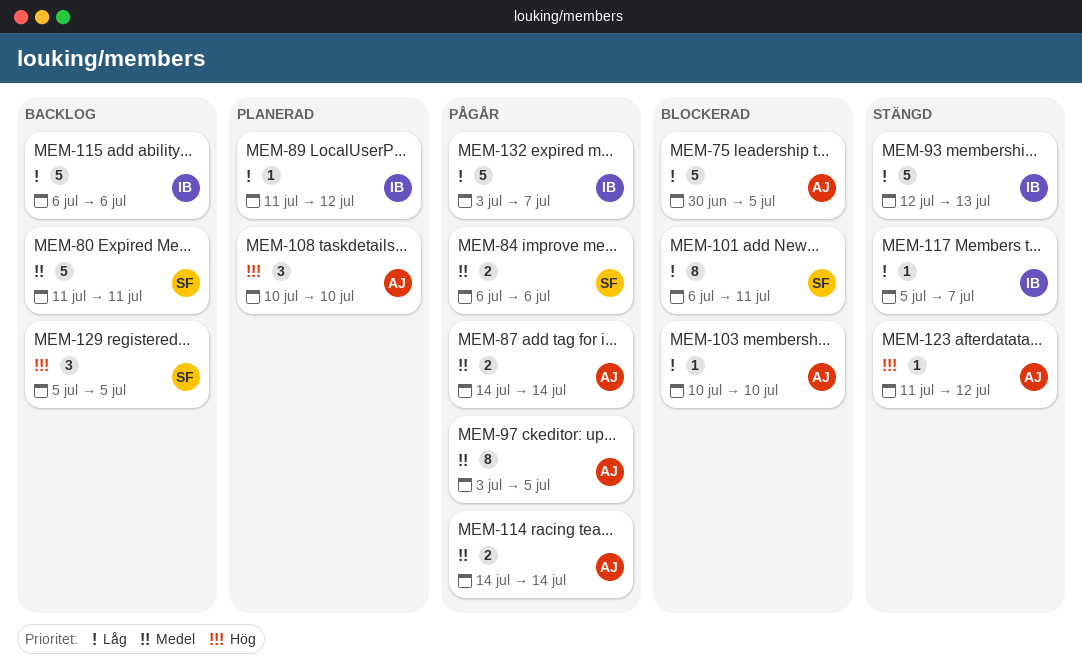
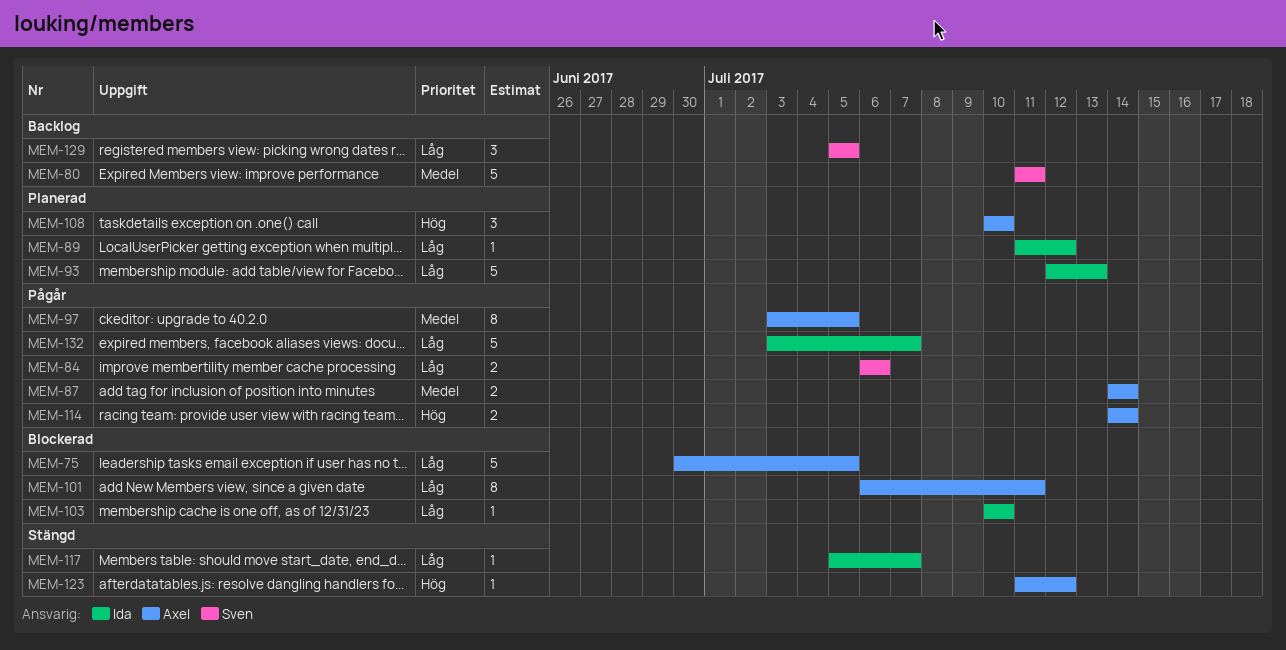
MEM-84, priority: Medel -> Låg
MEM-93, status: Stängd -> Planerad
MEM-101, owner: Sven -> Axel
MEM-103, owner: Axel -> Ida
MEM-114, priority: Medel -> Hög
MEM-115: present -> none
MEM-129, priority: Hög -> Låg

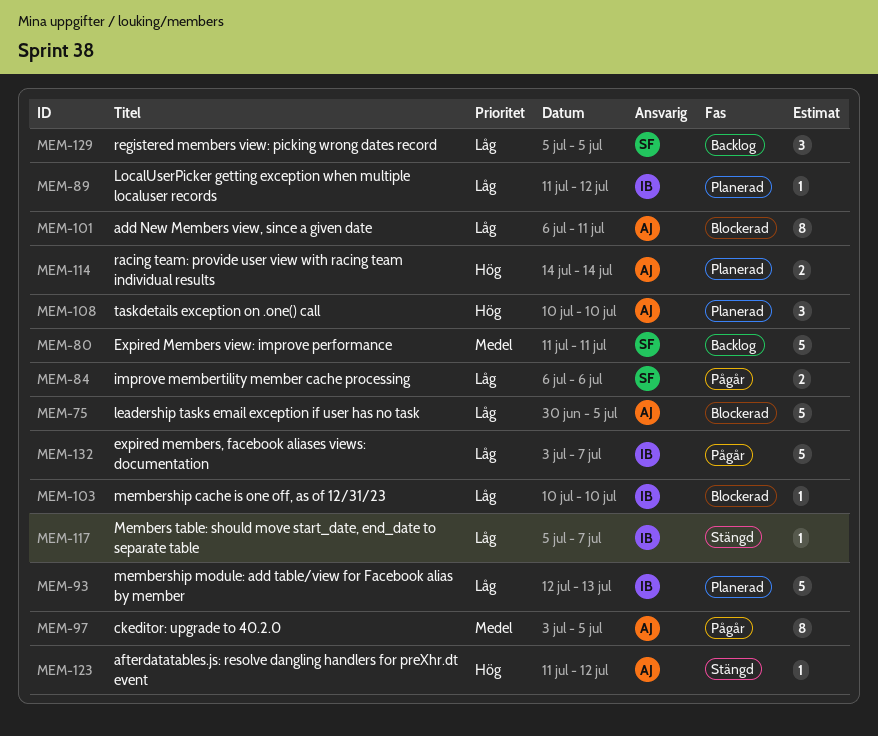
MEM-87: present -> none
MEM-114, status: Pågår -> Planerad

